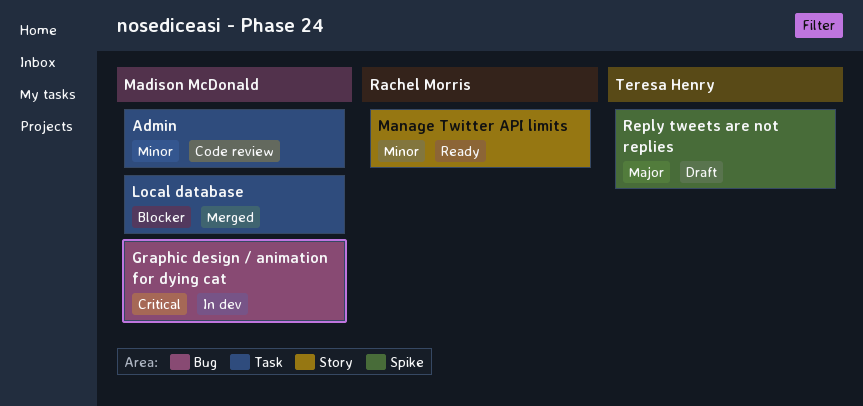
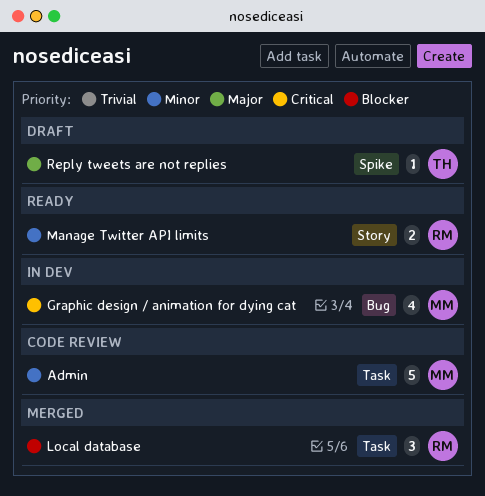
Local database, owner: Madison McDonald -> Rachel Morris

